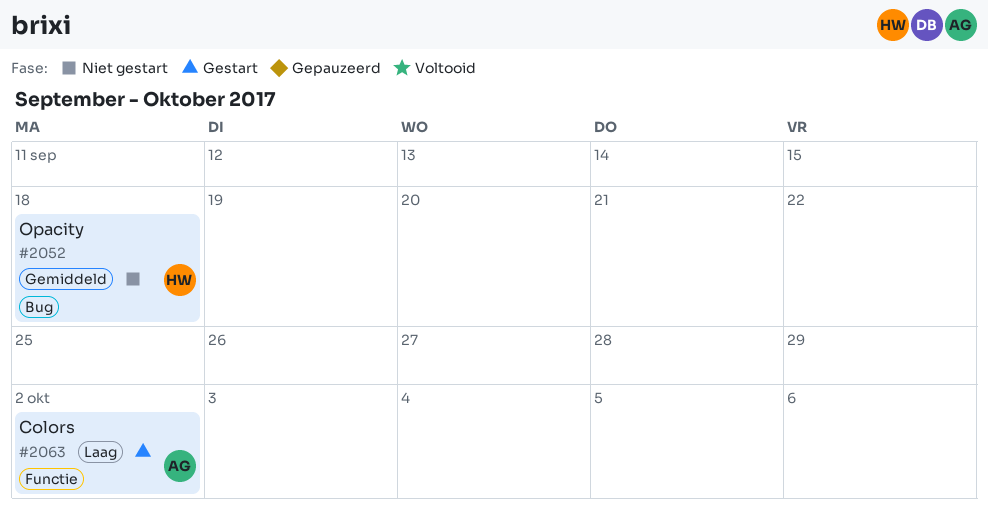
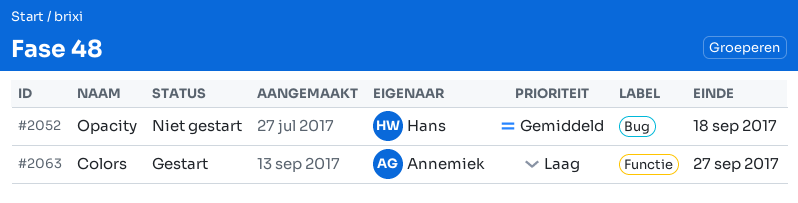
#2063, due: Oct 2 -> Sep 27

